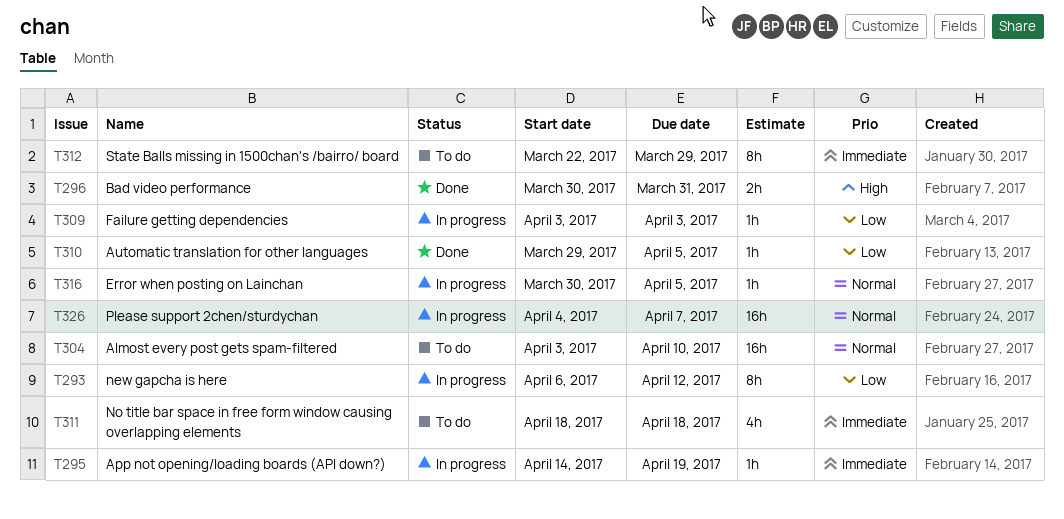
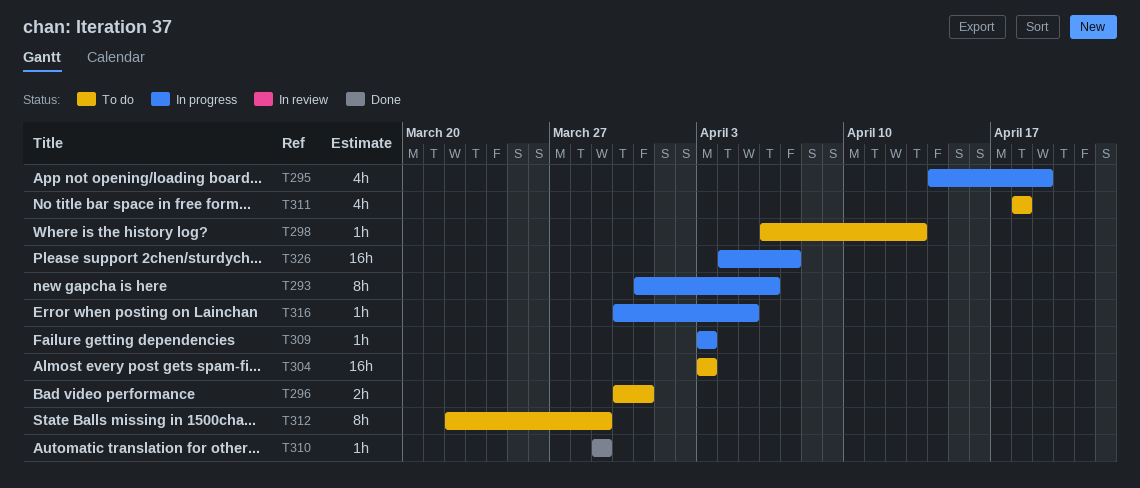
T293, start: Apr 6 -> Mar 31
T293, due: Apr 12 -> Apr 6
T295, estimate: 1h -> 4h
T296, status: Done -> To do
T298: none -> present
T304, due: Apr 10 -> Apr 3
T310, due: Apr 5 -> Mar 29

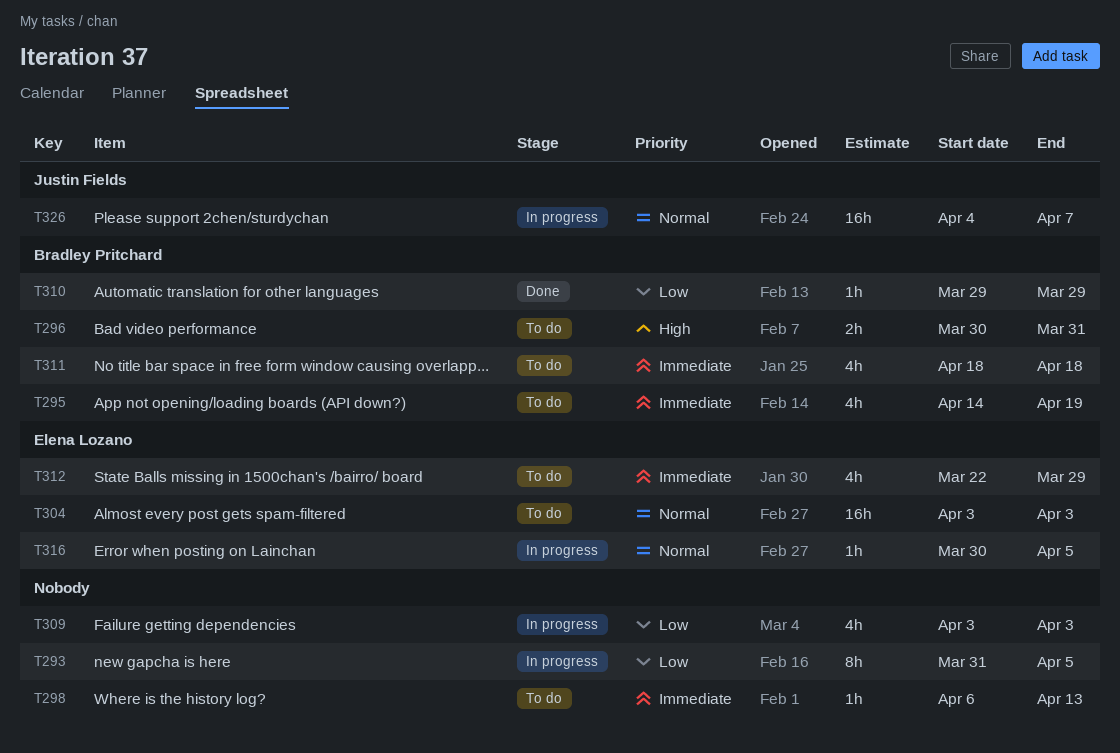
T293, due: Apr 6 -> Apr 5
T295, status: In progress -> To do
T309, estimate: 1h -> 4h
T312, estimate: 8h -> 4h

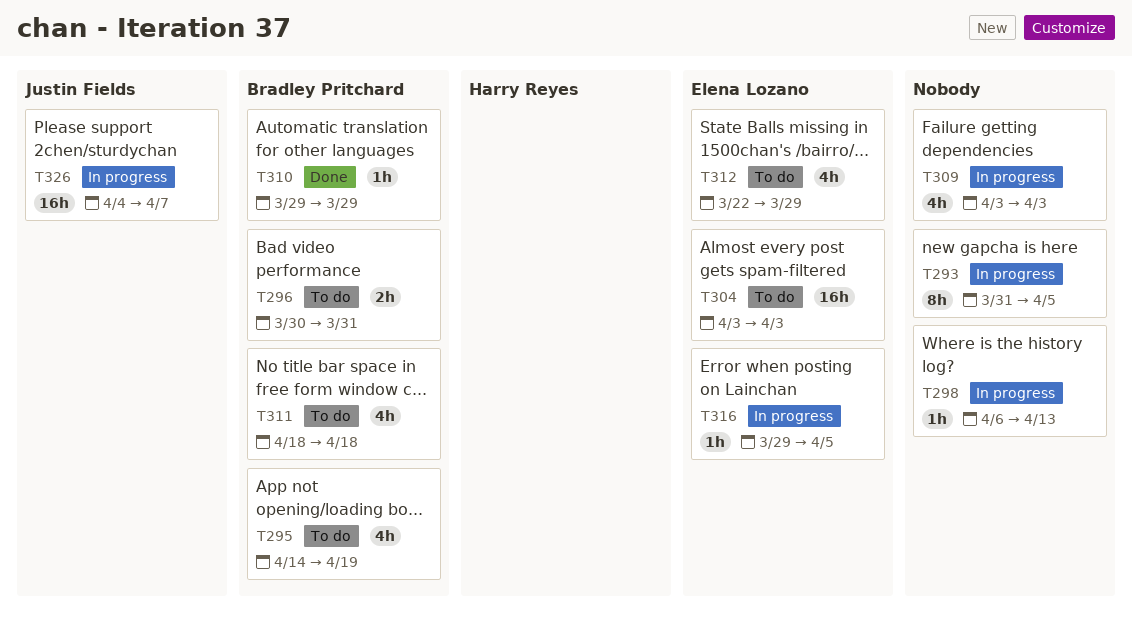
T298, status: To do -> In progress
T316, start: Mar 30 -> Mar 29

